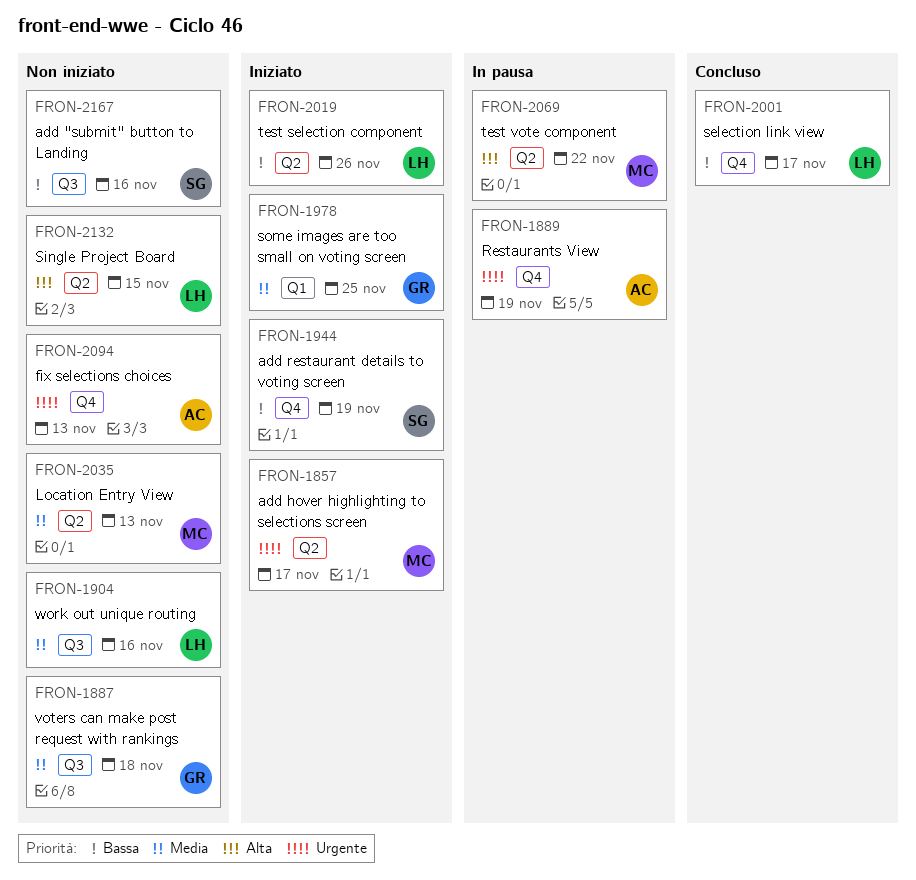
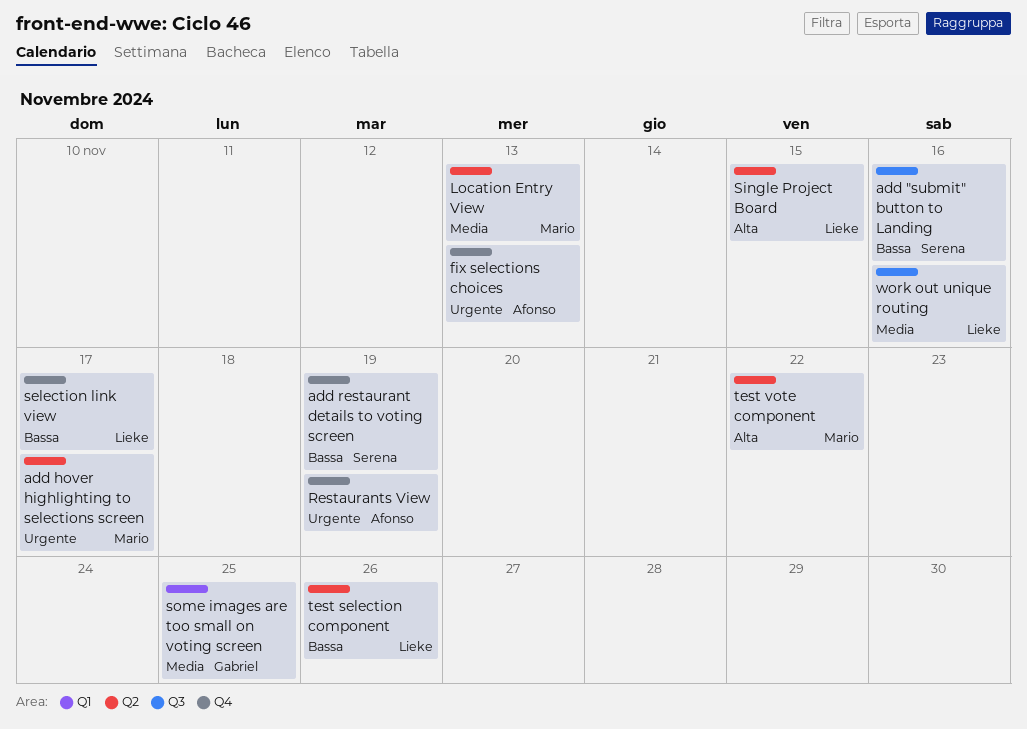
voters can make post request with rankings: present -> none

